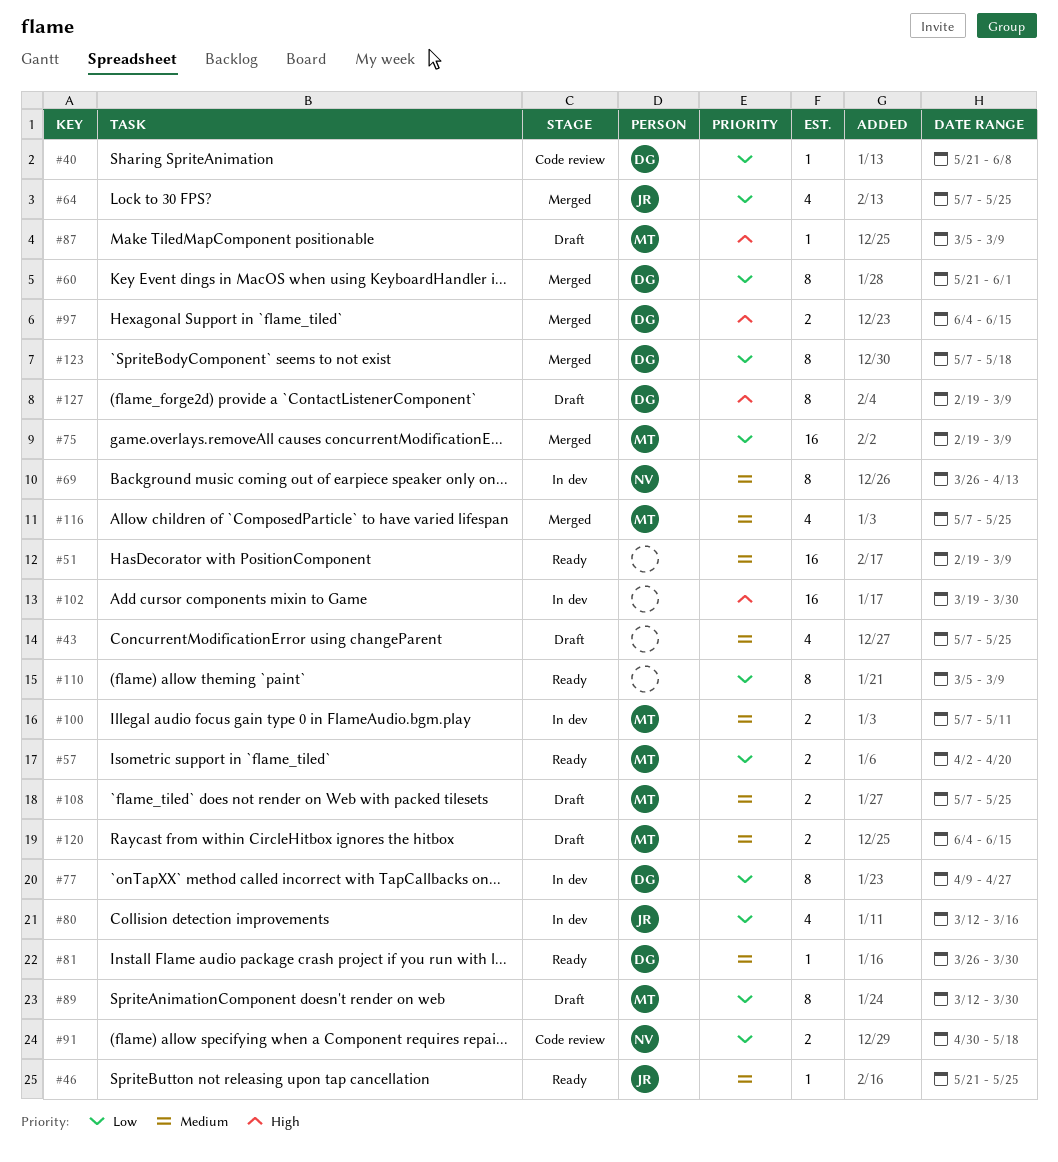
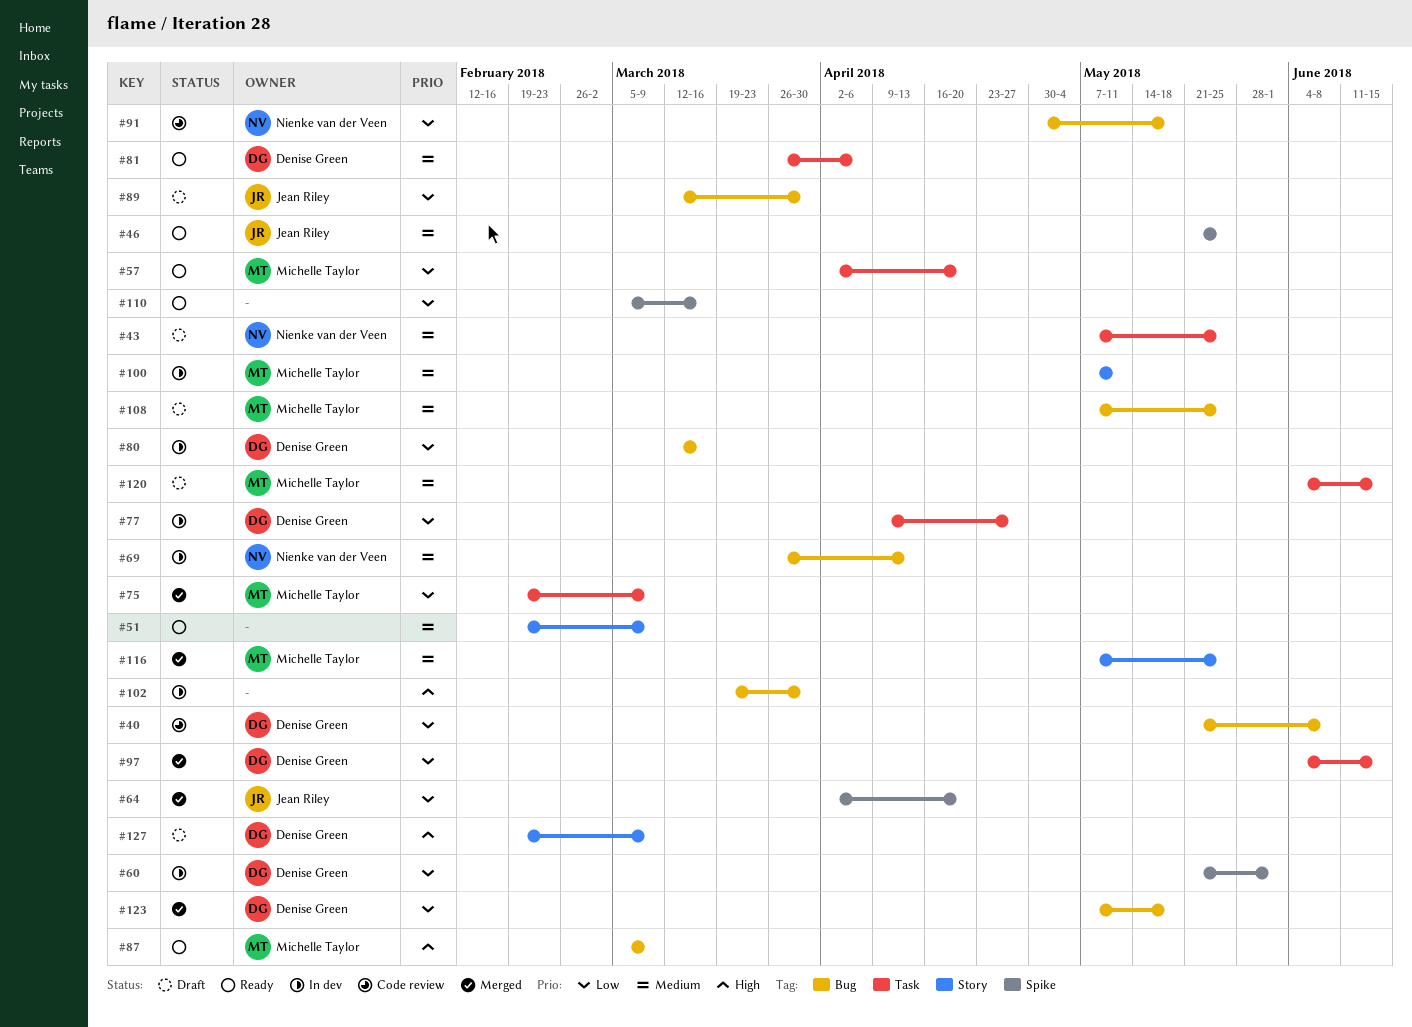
#43, owner: none -> Nienke van der Veen
#60, status: Merged -> In dev
#64, start: May 7 -> Apr 2
#64, due: May 25 -> Apr 20
#80, owner: Jean Riley -> Denise Green
#81, due: Mar 30 -> Apr 6
#87, status: Draft -> Ready
#89, owner: Michelle Taylor -> Jean Riley
#97, priority: High -> Low
#110, due: Mar 9 -> Mar 16

